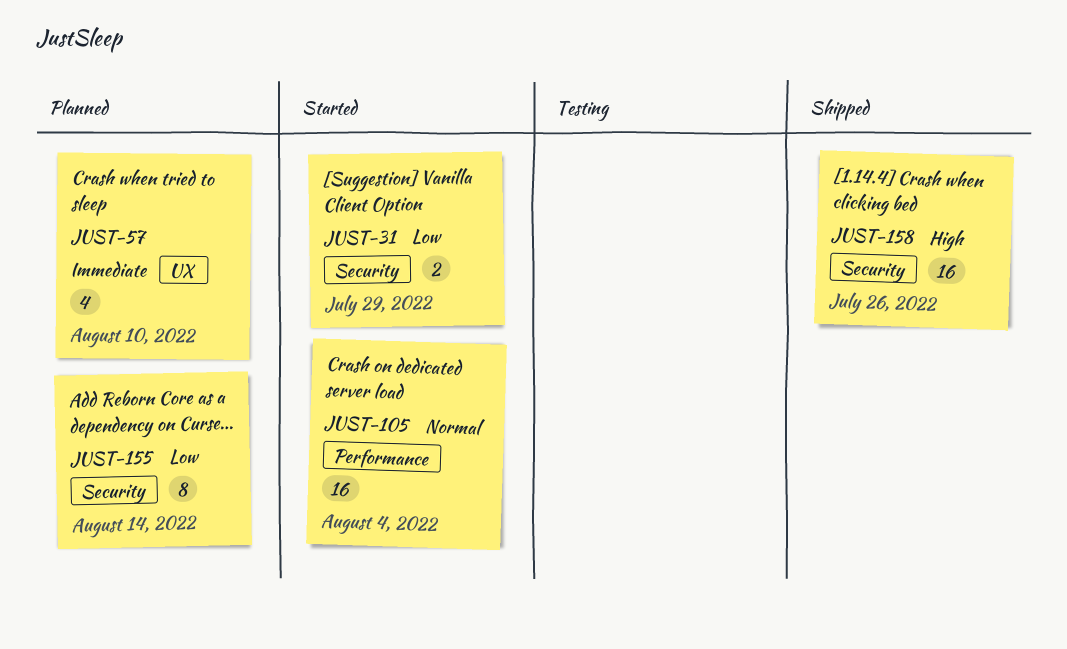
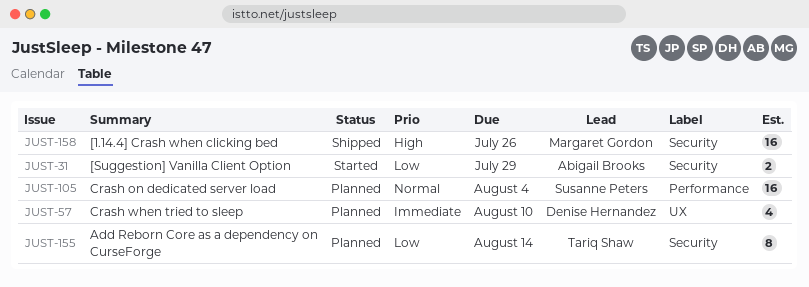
JUST-105, status: Started -> Planned

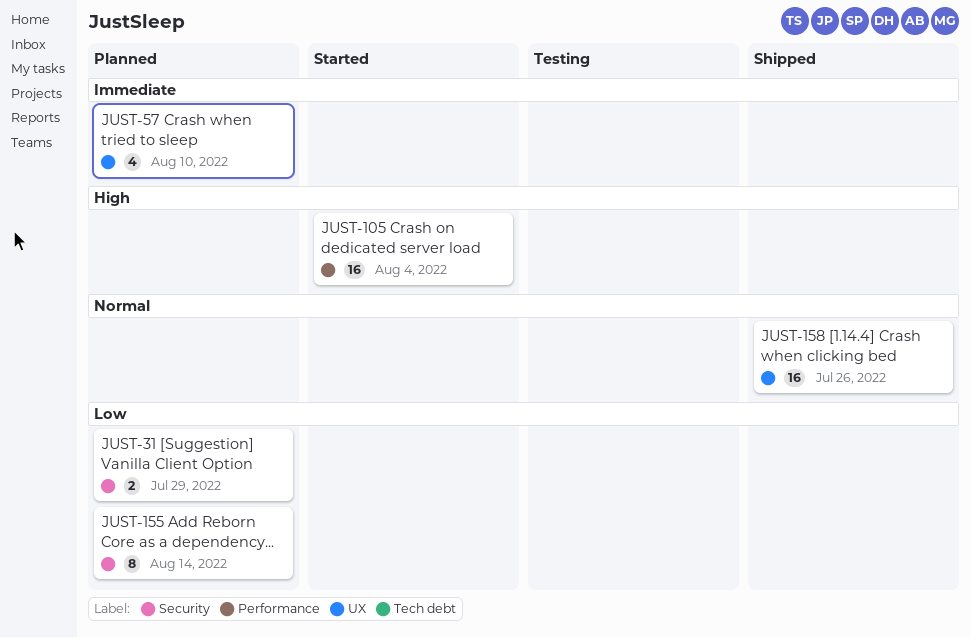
JUST-31, status: Started -> Planned
JUST-105, status: Planned -> Started
JUST-105, priority: Normal -> High
JUST-158, priority: High -> Normal
JUST-158, label: Security -> UX

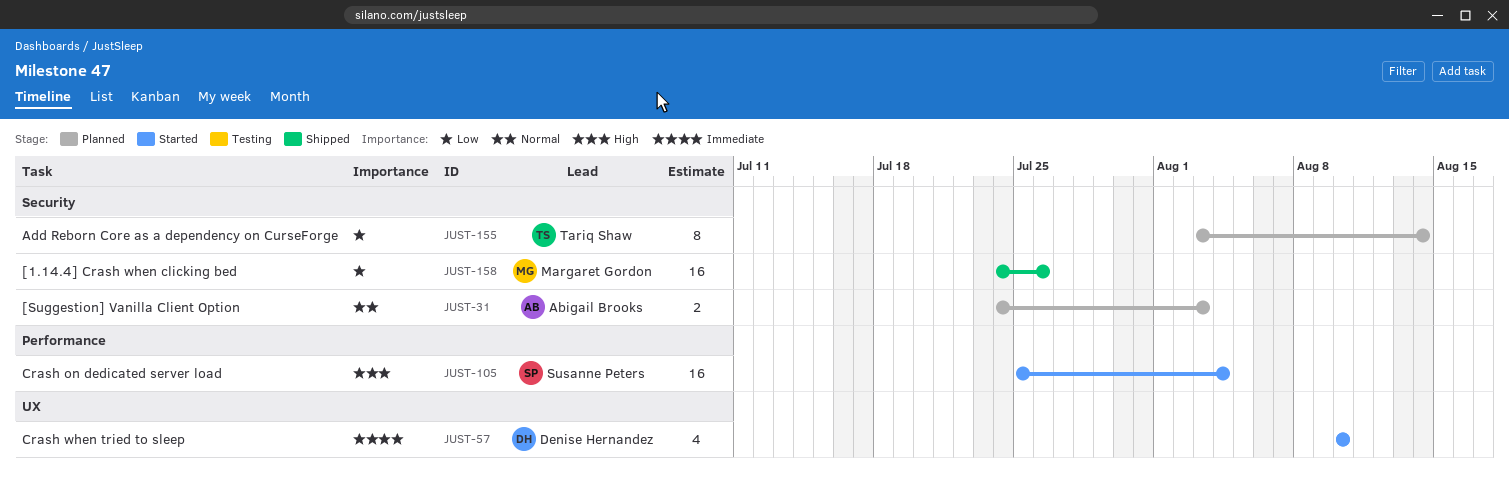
JUST-31, priority: Low -> Normal
JUST-31, due: Jul 29 -> Aug 3
JUST-57, status: Planned -> Started
JUST-158, priority: Normal -> Low
JUST-158, label: UX -> Security

